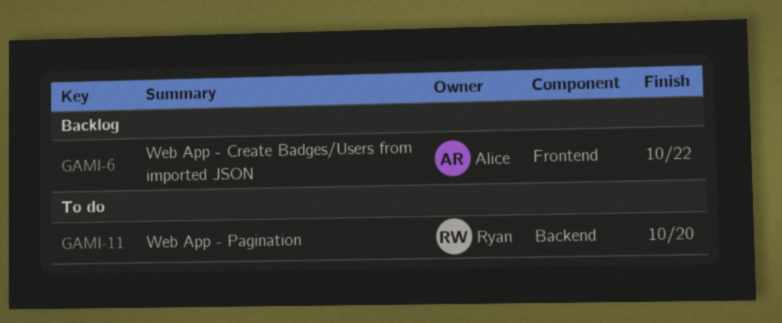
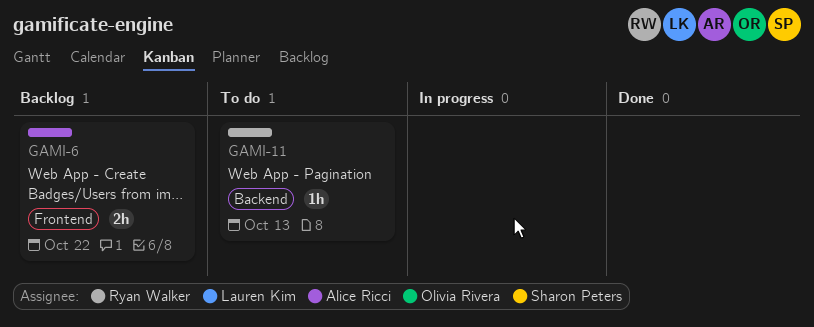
GAMI-11, due: Oct 20 -> Oct 13

